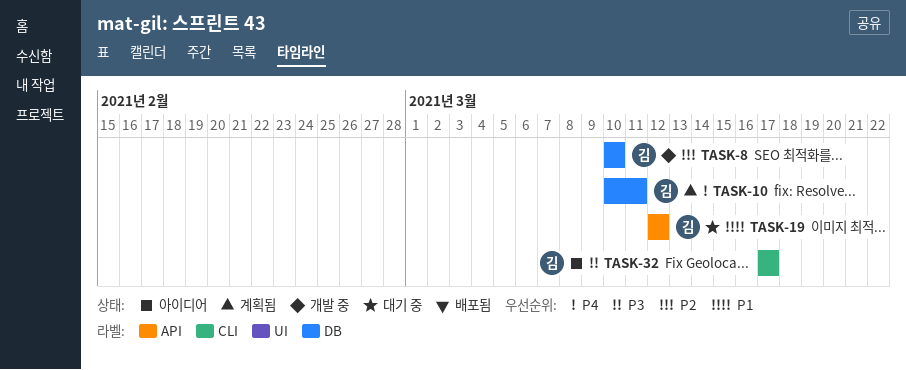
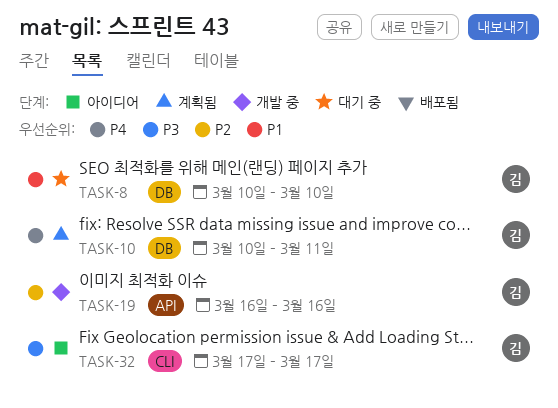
TASK-8, status: 개발 중 -> 대기 중
TASK-8, priority: P2 -> P1
TASK-19, status: 대기 중 -> 개발 중
TASK-19, priority: P1 -> P2
TASK-19, start: Mar 12 -> Mar 16
TASK-19, due: Mar 12 -> Mar 16

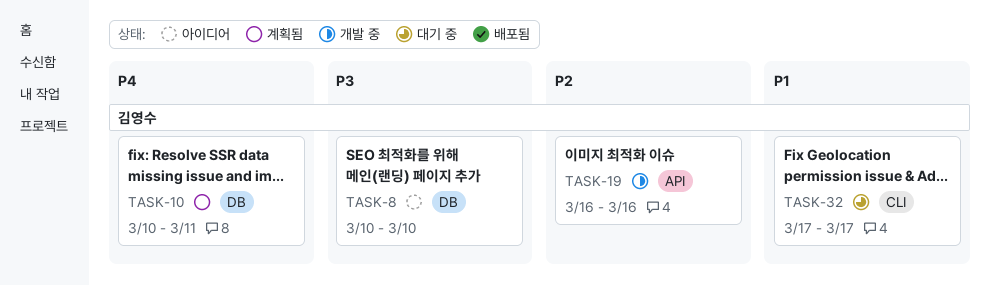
TASK-8, status: 대기 중 -> 아이디어
TASK-8, priority: P1 -> P3
TASK-32, status: 아이디어 -> 대기 중
TASK-32, priority: P3 -> P1

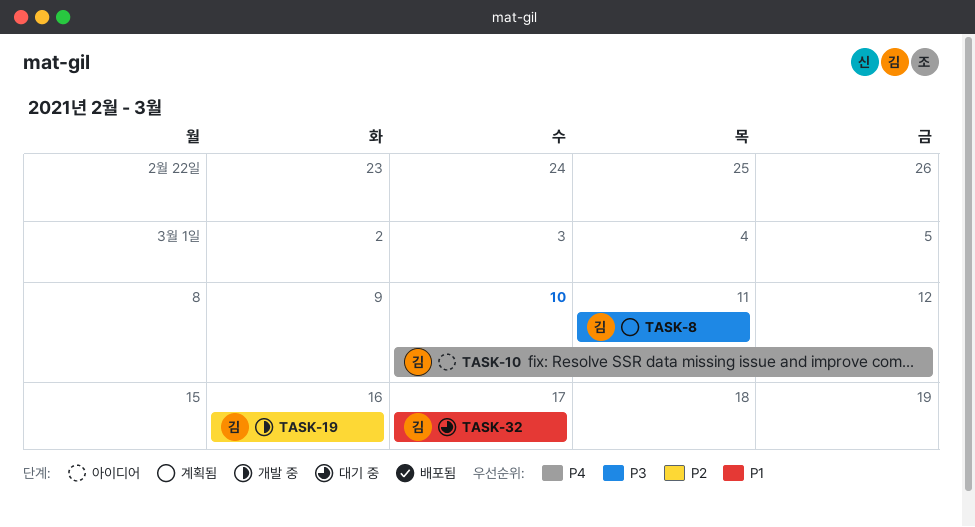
TASK-8, status: 아이디어 -> 계획됨
TASK-8, start: Mar 10 -> Mar 11
TASK-8, due: Mar 10 -> Mar 11
TASK-10, status: 계획됨 -> 아이디어
TASK-10, due: Mar 11 -> Mar 12

